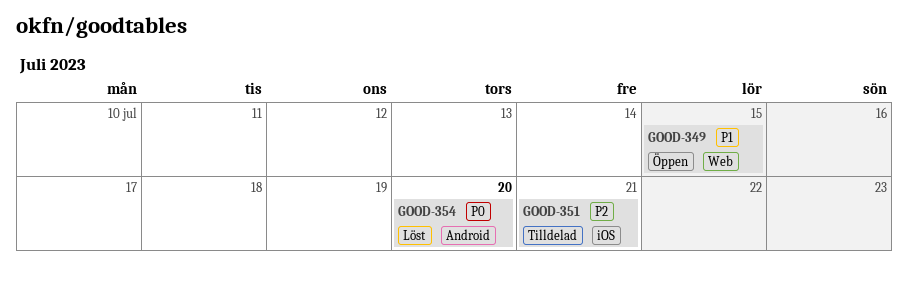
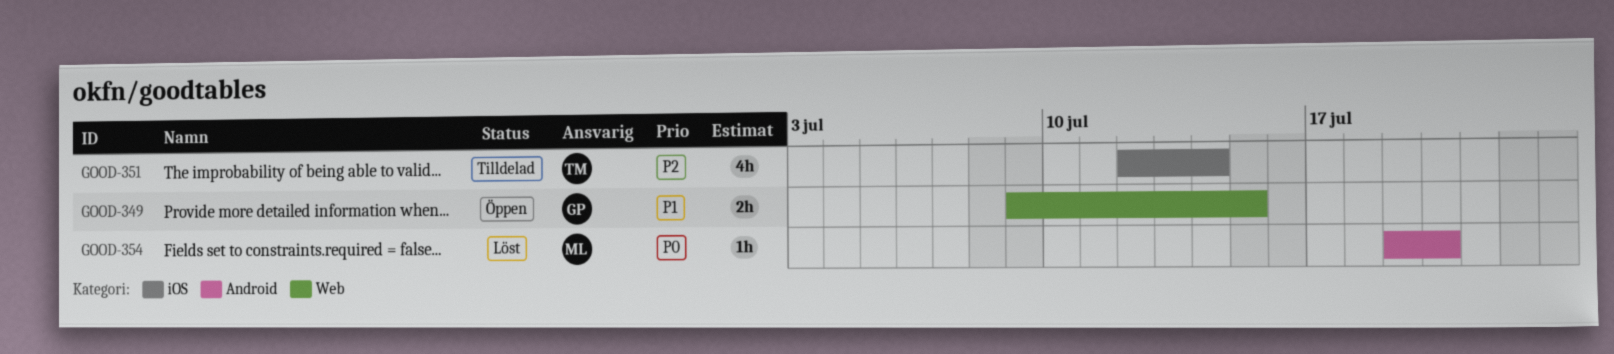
GOOD-351, due: Jul 21 -> Jul 14

